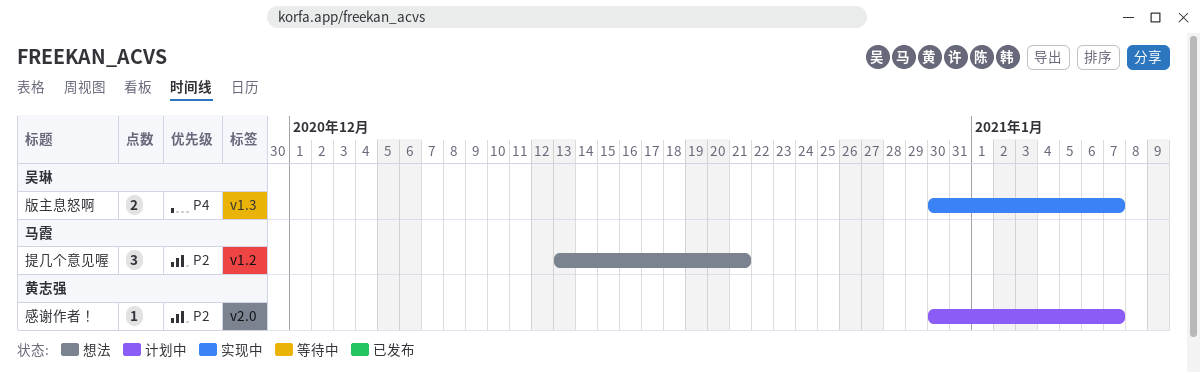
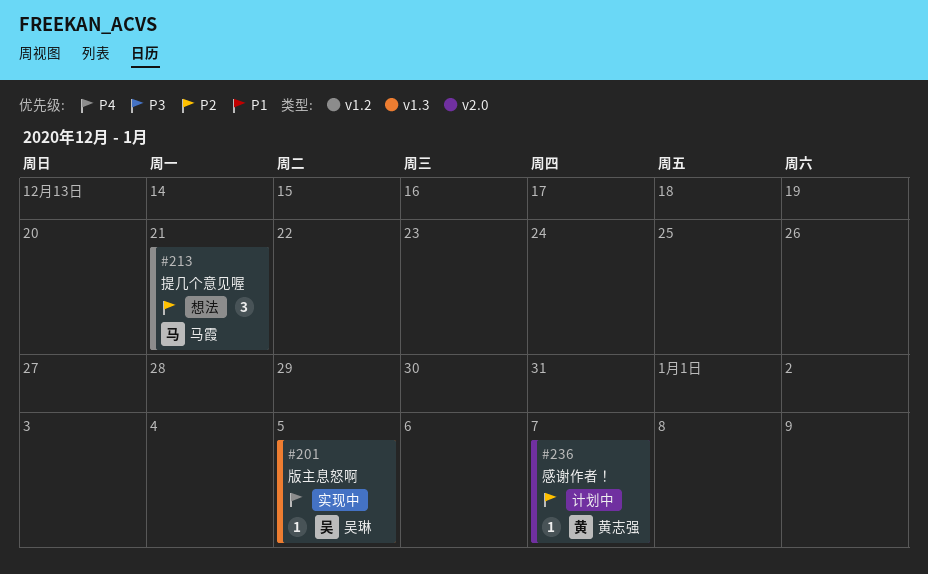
版主息怒啊, estimate: 2 -> 1
版主息怒啊, due: Jan 7 -> Jan 5

